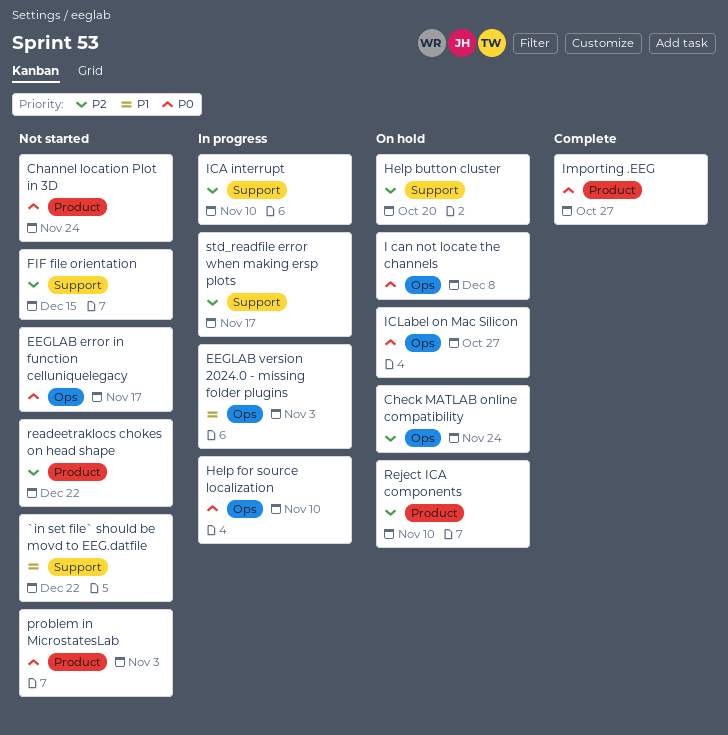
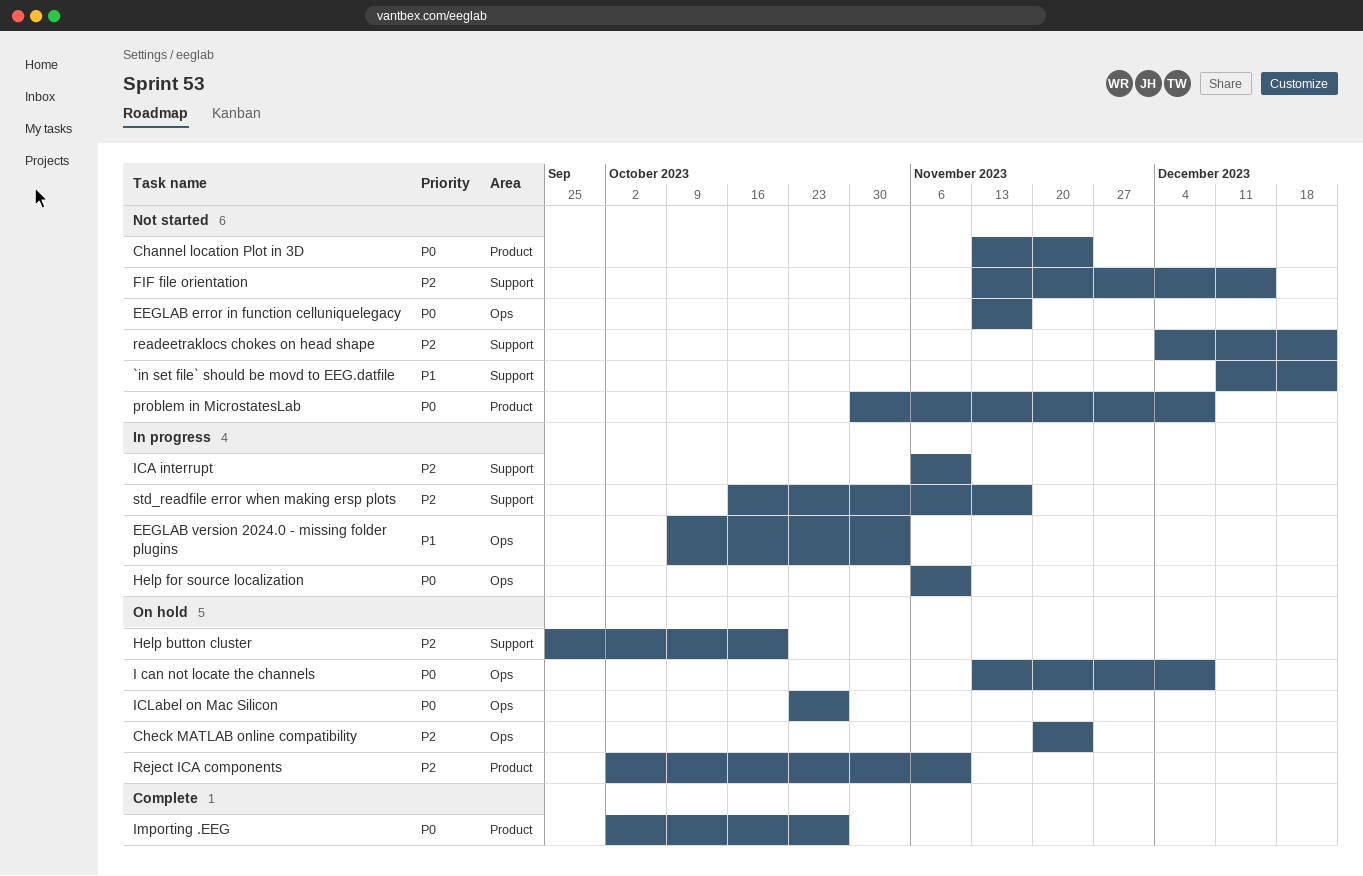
problem in MicrostatesLab, due: Nov 3 -> Dec 8
readeetraklocs chokes on head shape, label: Product -> Support

